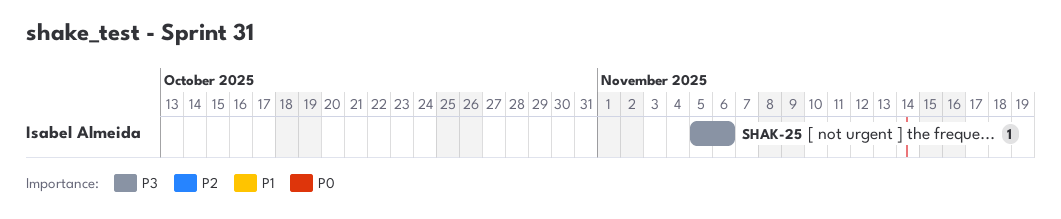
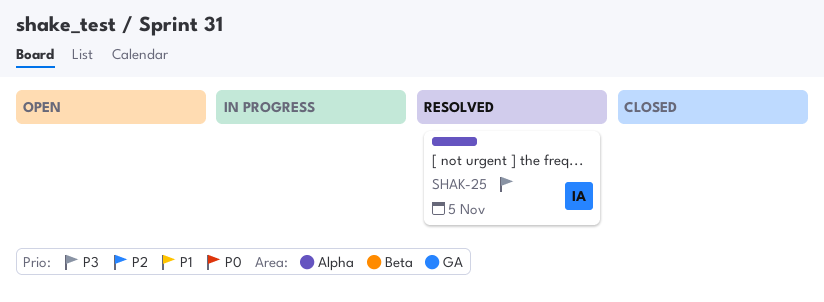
SHAK-25, due: Nov 6 -> Nov 5

